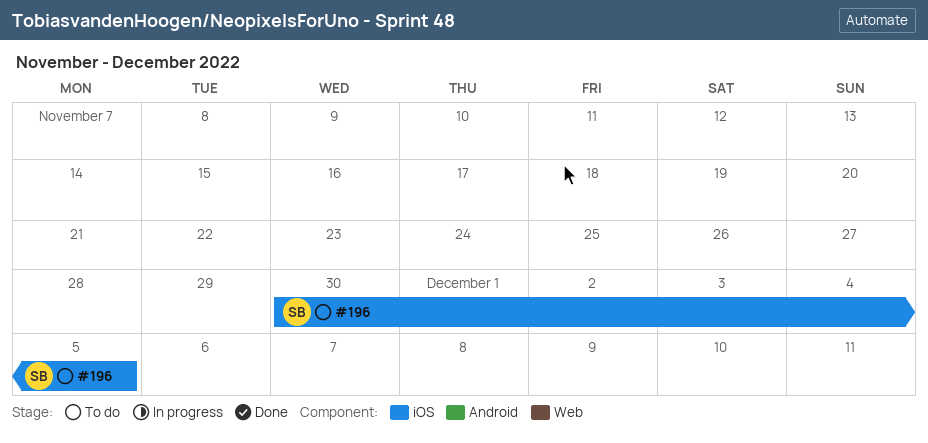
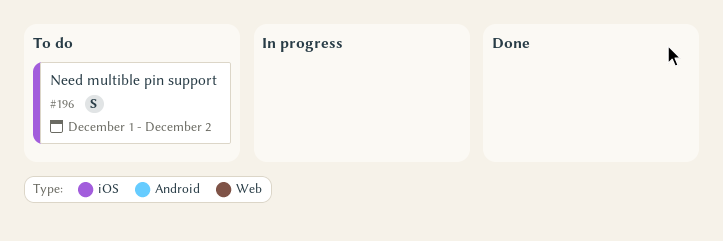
#196, start: Nov 30 -> Dec 1
#196, due: Dec 5 -> Dec 2

